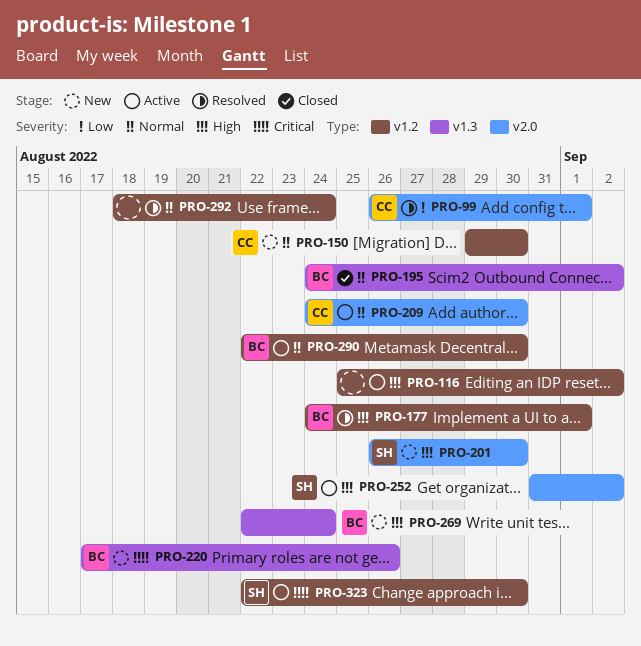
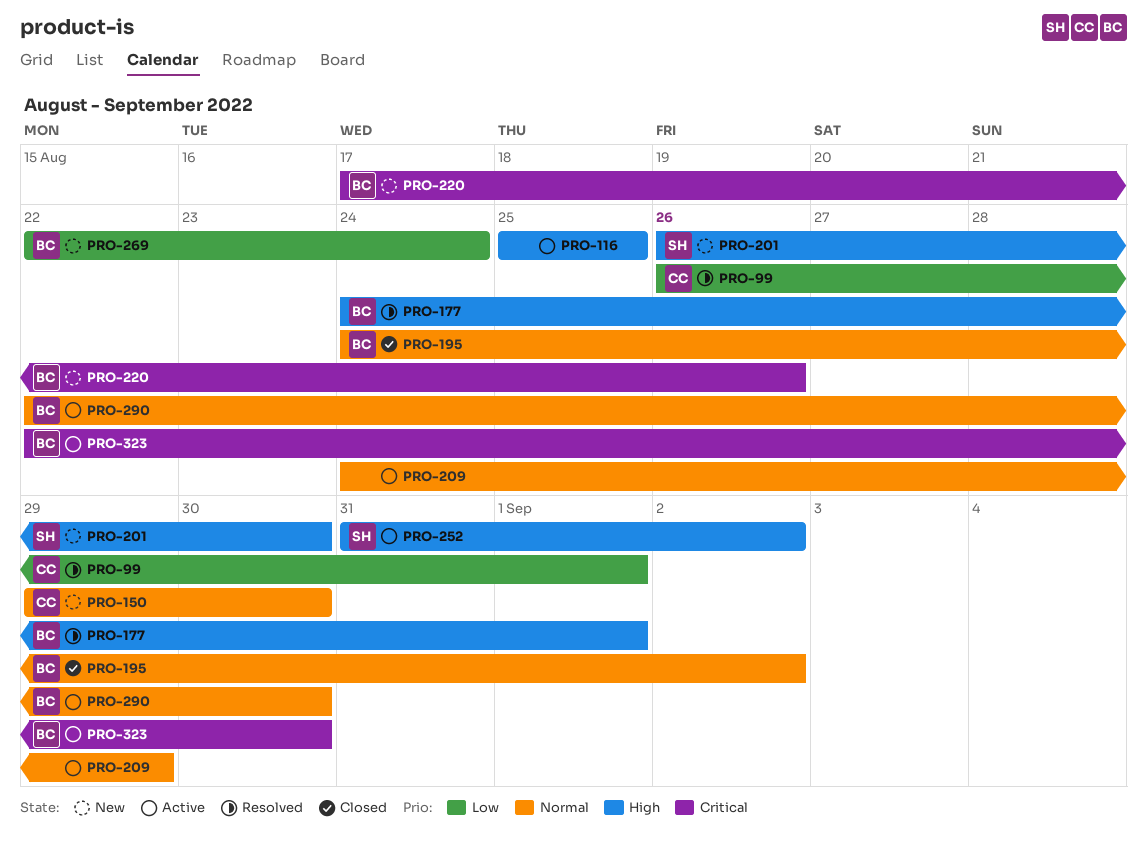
PRO-116, due: Sep 2 -> Aug 25
PRO-209, owner: CC -> none
PRO-209, due: Aug 30 -> Aug 29
PRO-269, priority: High -> Low
PRO-292: present -> none
PRO-323, owner: SH -> BC

